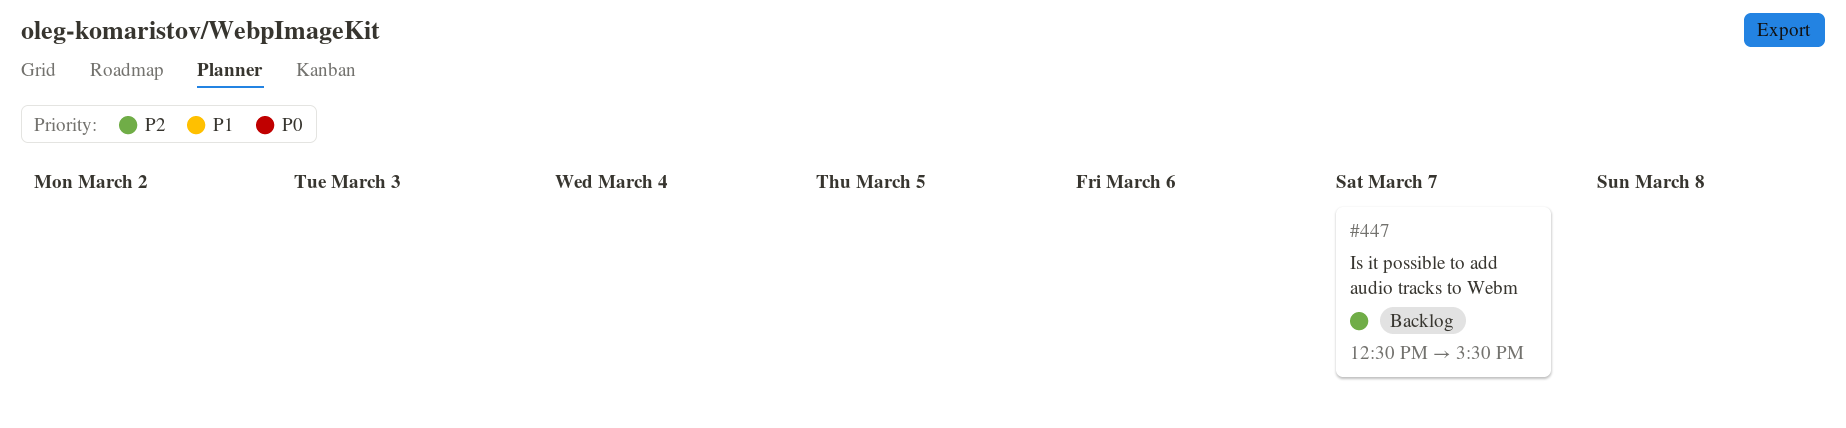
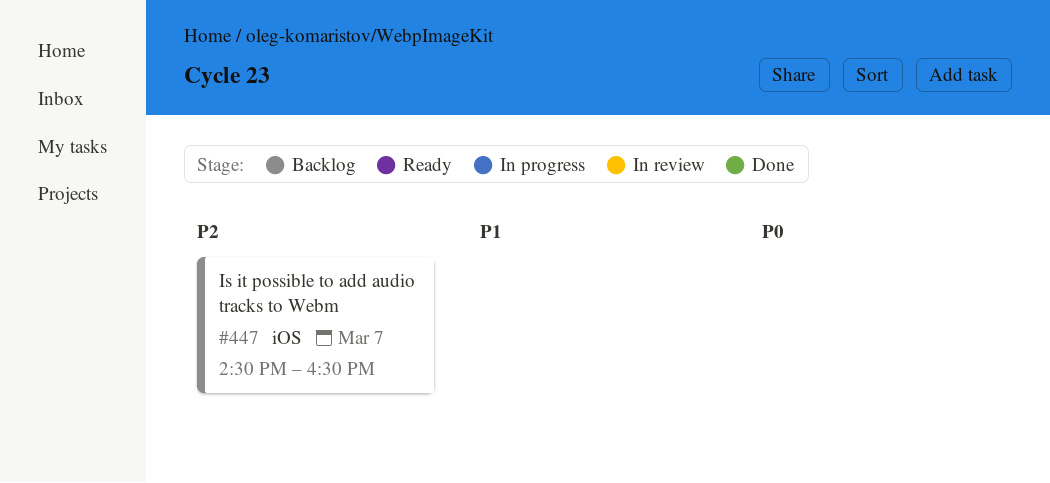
#447, begins: 12:30 -> 14:30
#447, ends: 15:30 -> 16:30

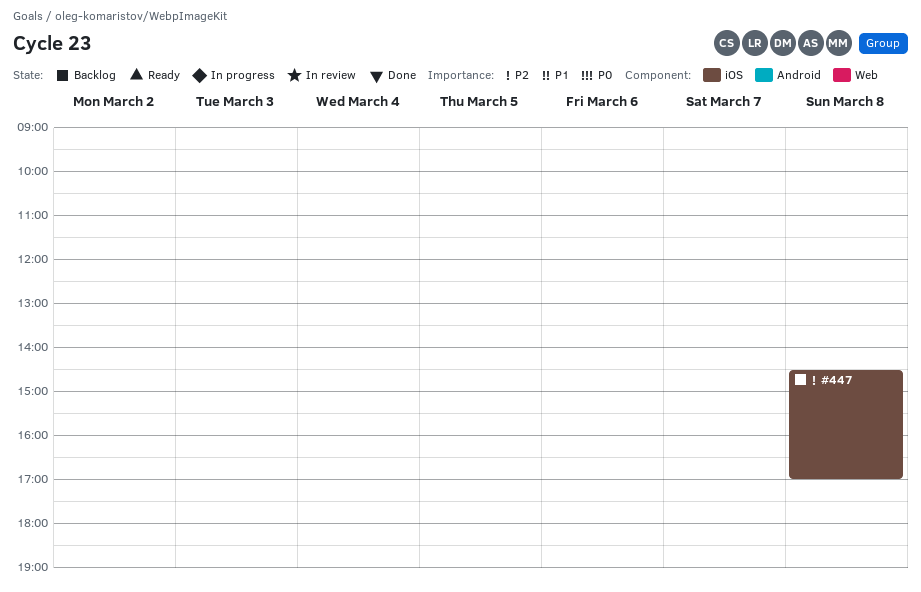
#447, day: Mar 7 -> Mar 8
#447, ends: 16:30 -> 17:00

